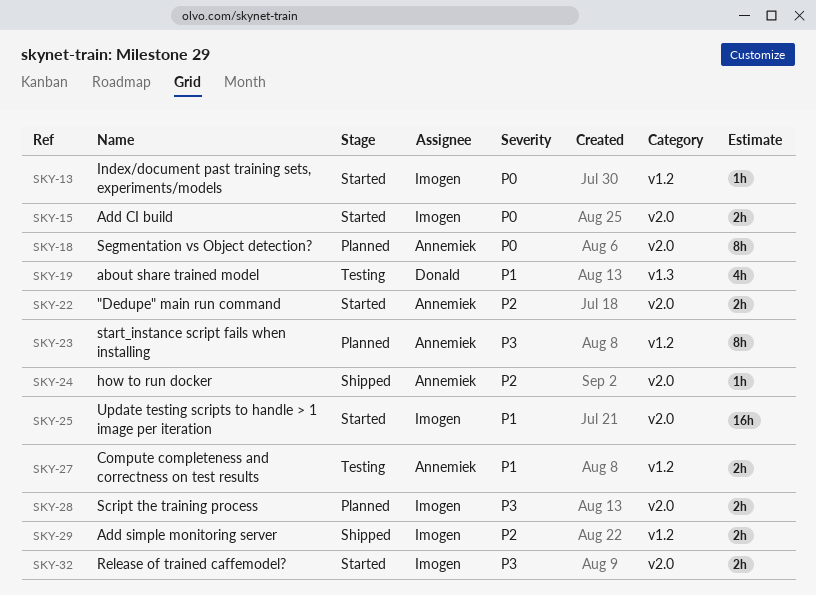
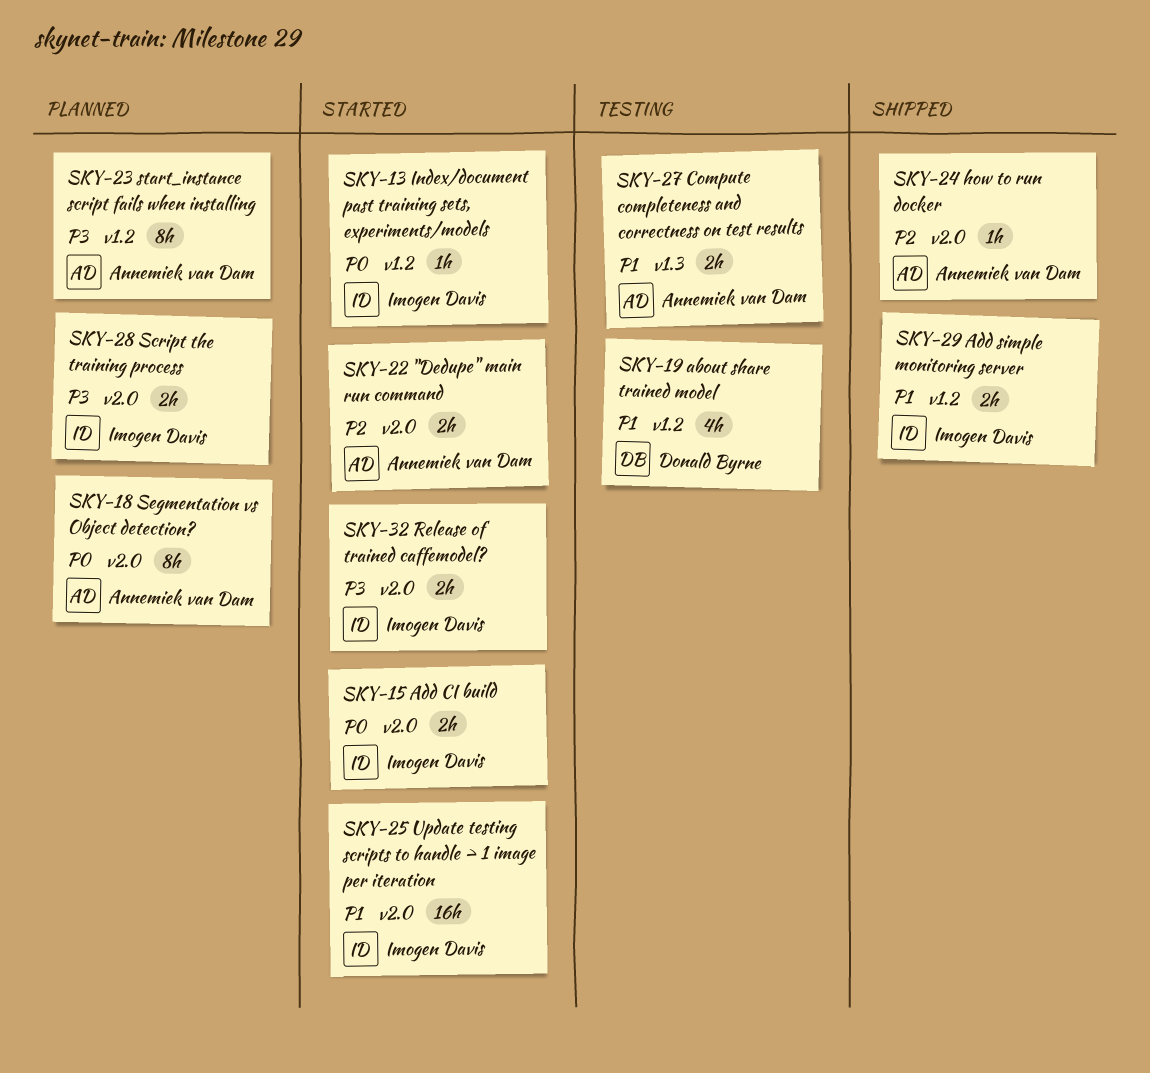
SKY-19, label: v1.3 -> v1.2
SKY-27, label: v1.2 -> v1.3
SKY-29, priority: P2 -> P1

